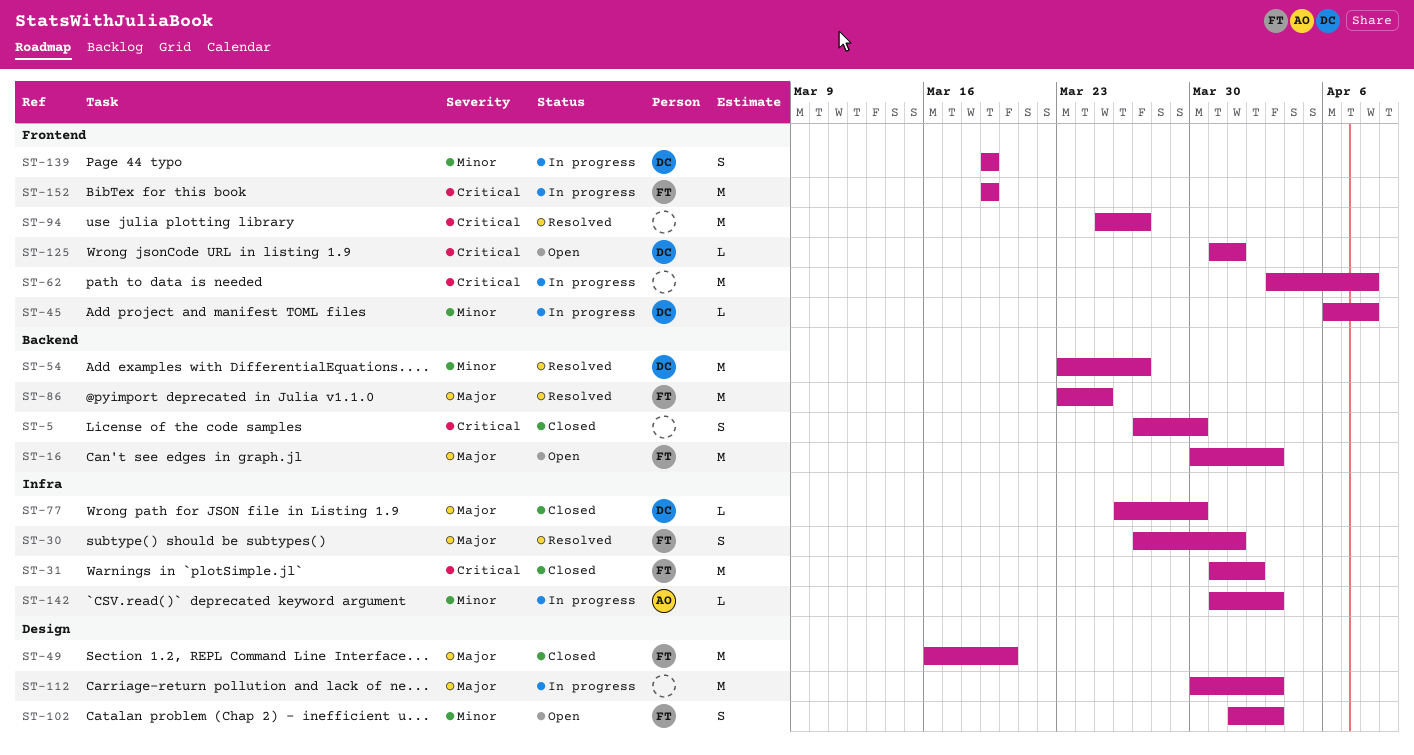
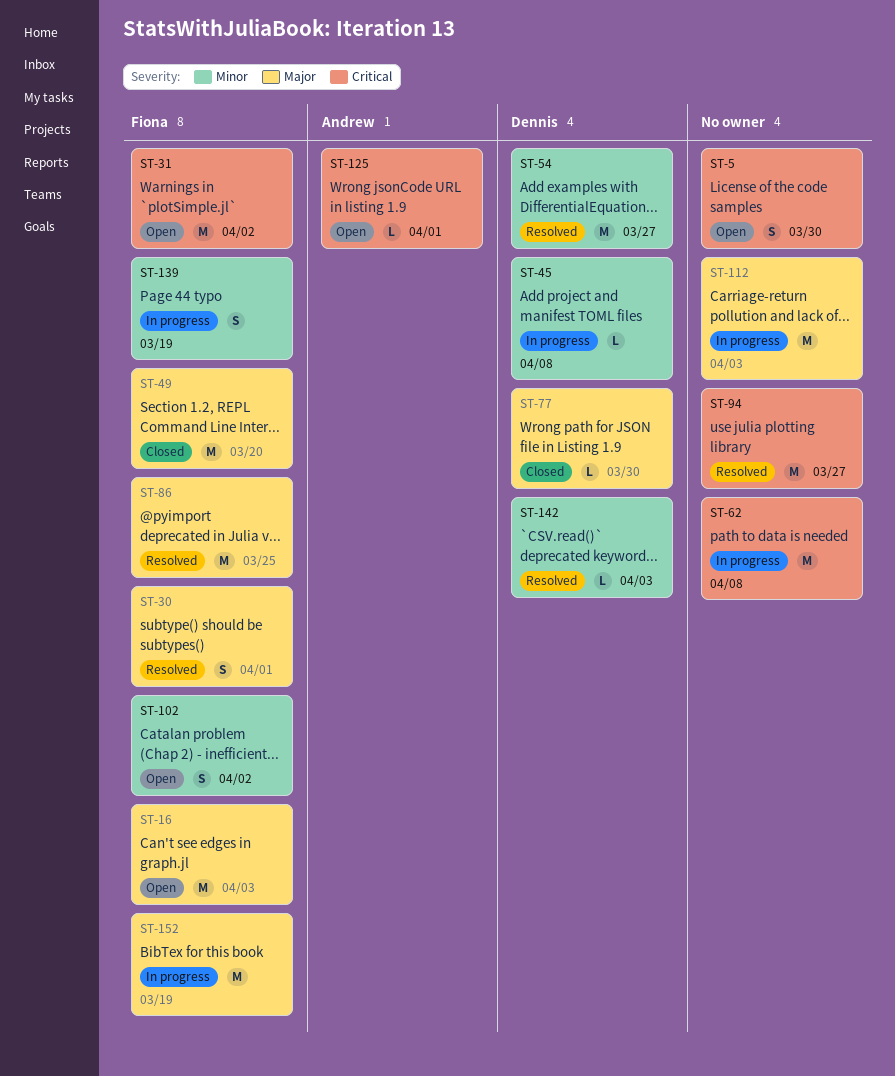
ST-5, status: Closed -> Open
ST-31, status: Closed -> Open
ST-102, due: Apr 3 -> Apr 2
ST-125, owner: Dennis -> Andrew
ST-139, owner: Dennis -> Fiona
ST-142, status: In progress -> Resolved
ST-142, owner: Andrew -> Dennis
ST-152, priority: Critical -> Major

